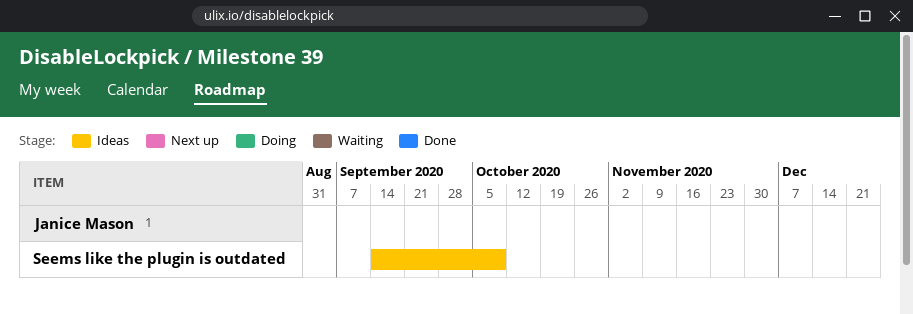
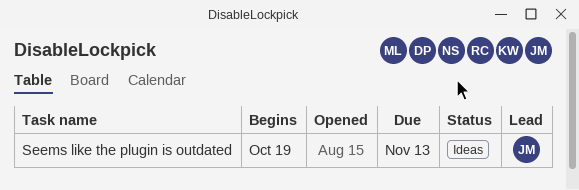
Seems like the plugin is outdated, start: Sep 14 -> Oct 19
Seems like the plugin is outdated, due: Oct 9 -> Nov 13

